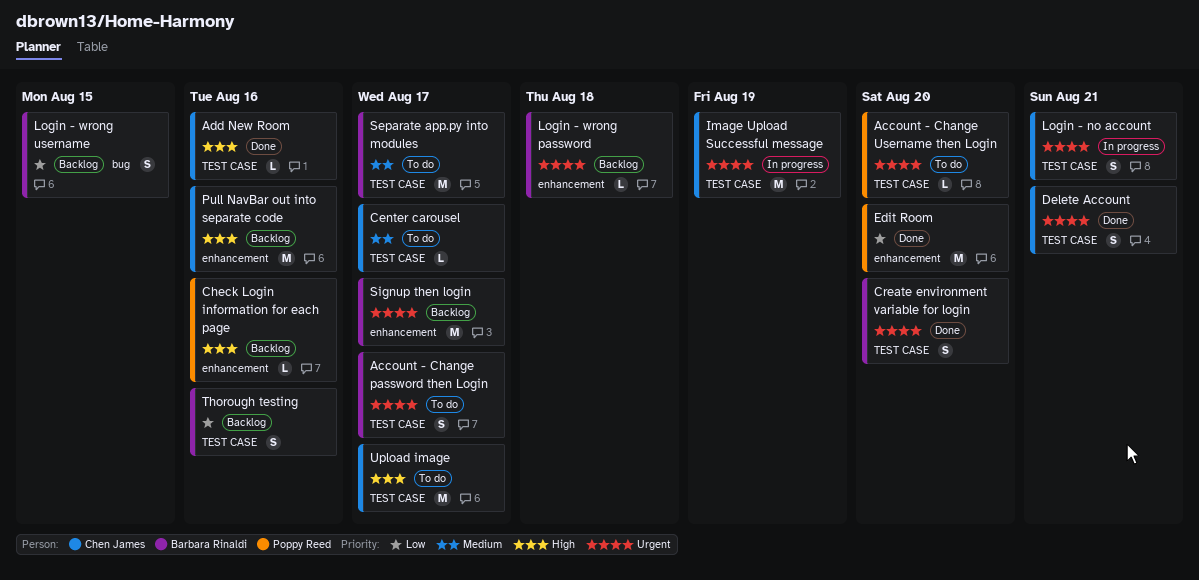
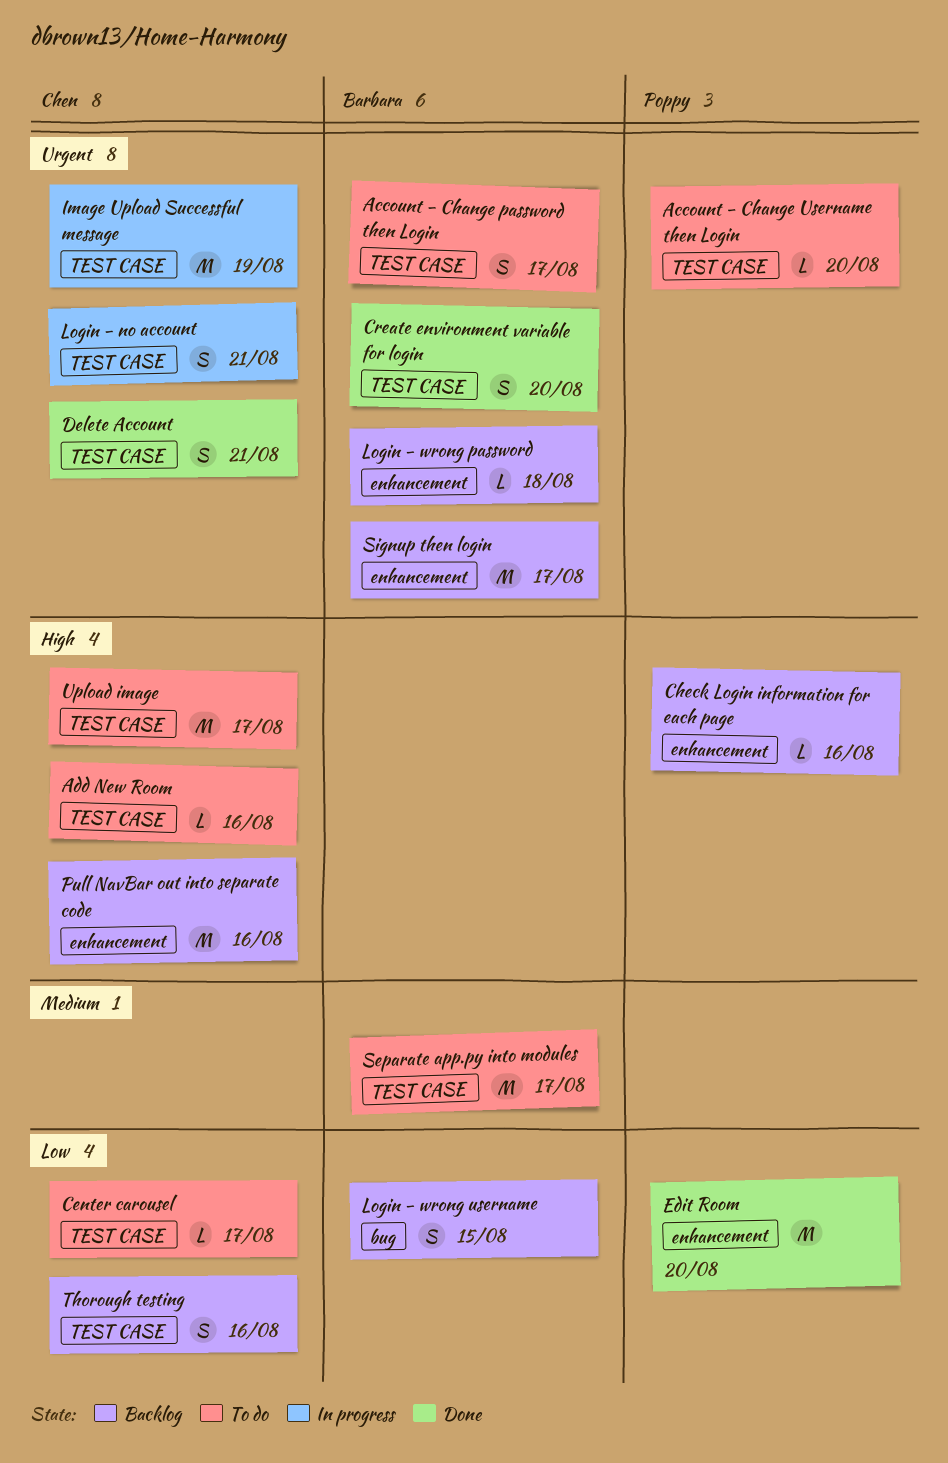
Add New Room, status: Done -> To do
Center carousel, priority: Medium -> Low
Thorough testing, owner: Barbara Rinaldi -> Chen James

